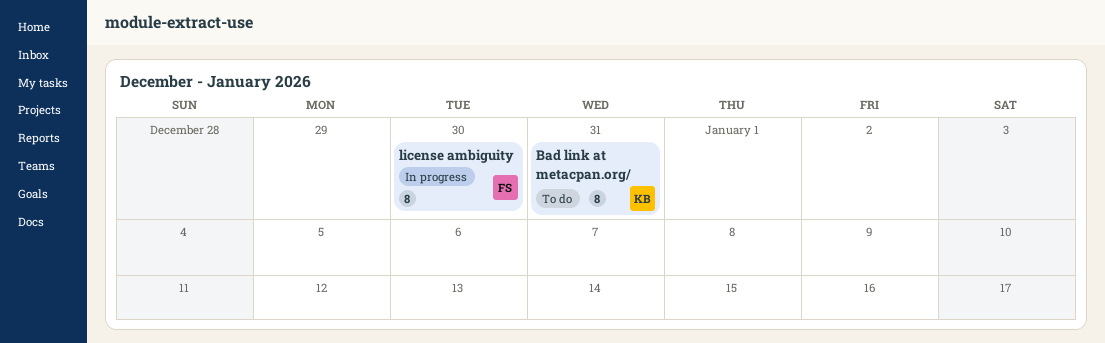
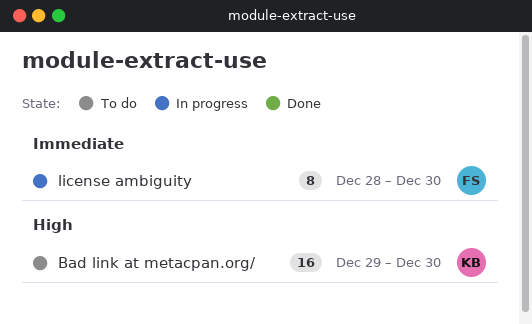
Bad link at metacpan.org/, estimate: 8 -> 16
Bad link at metacpan.org/, due: Dec 31 -> Dec 30

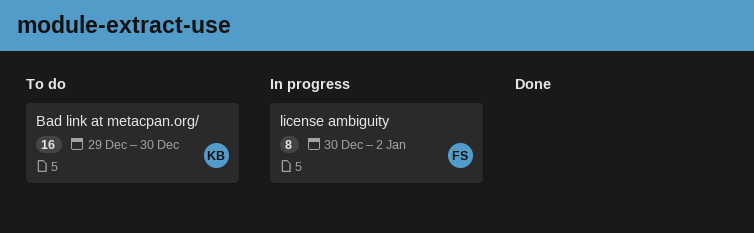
license ambiguity, start: Dec 28 -> Dec 30
license ambiguity, due: Dec 30 -> Jan 2

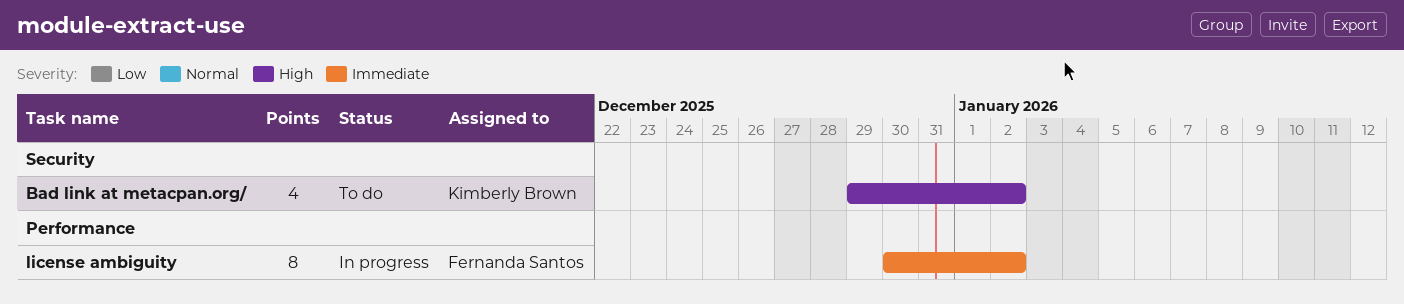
Bad link at metacpan.org/, estimate: 16 -> 4
Bad link at metacpan.org/, due: Dec 30 -> Jan 2

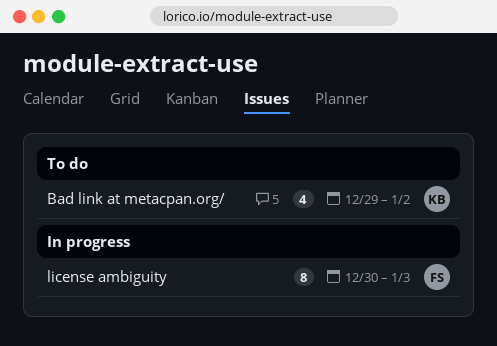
license ambiguity, due: Jan 2 -> Jan 3

